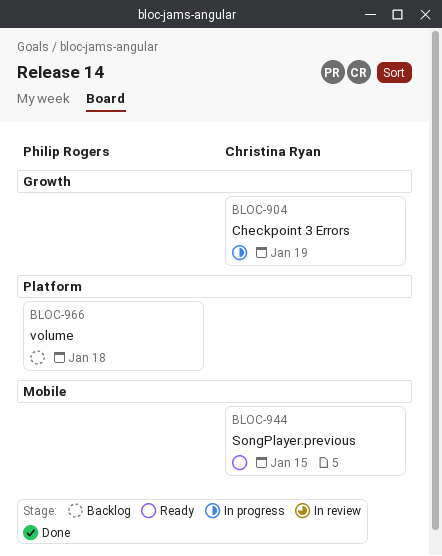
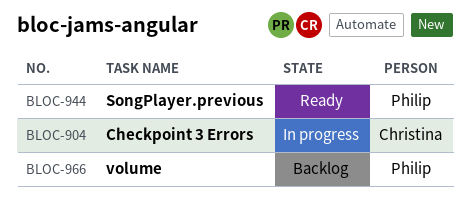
BLOC-944, owner: Christina Ryan -> Philip Rogers

